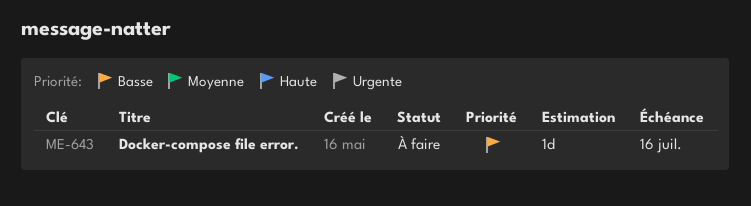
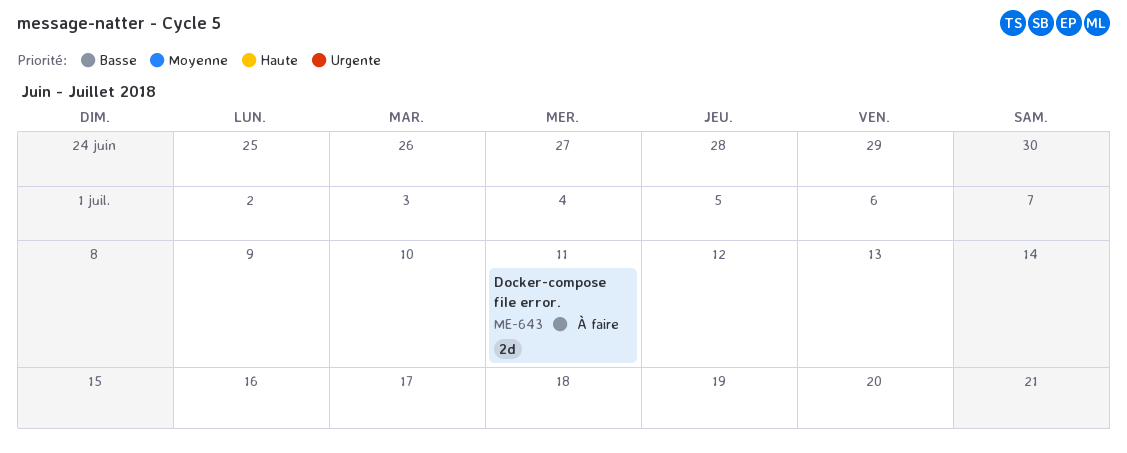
ME-643, estimate: 1d -> 2d
ME-643, due: Jul 16 -> Jul 11

